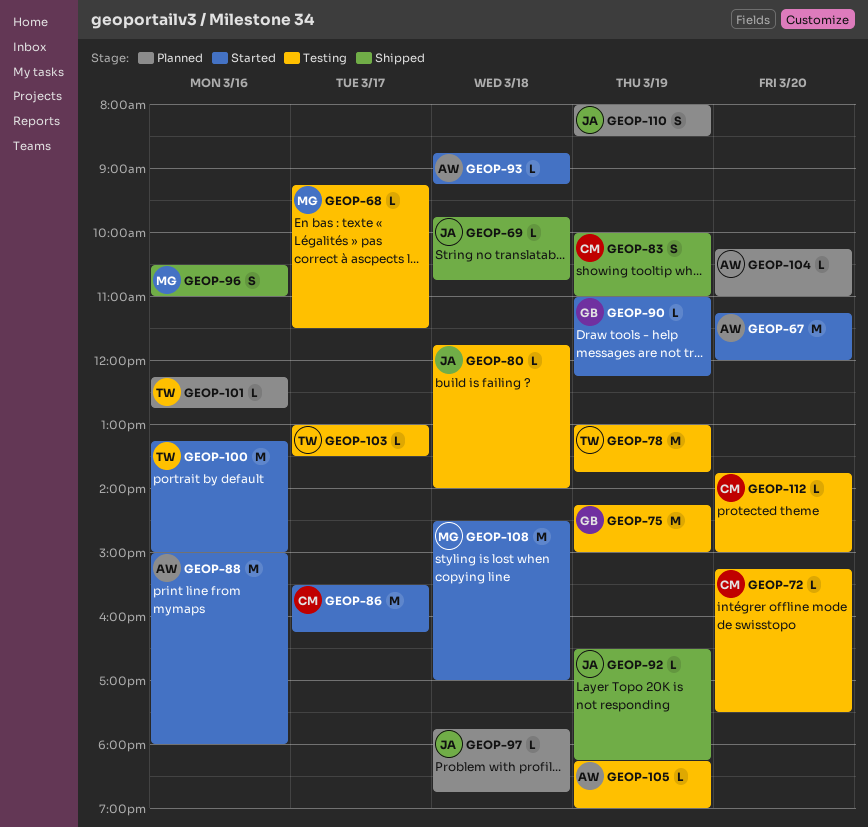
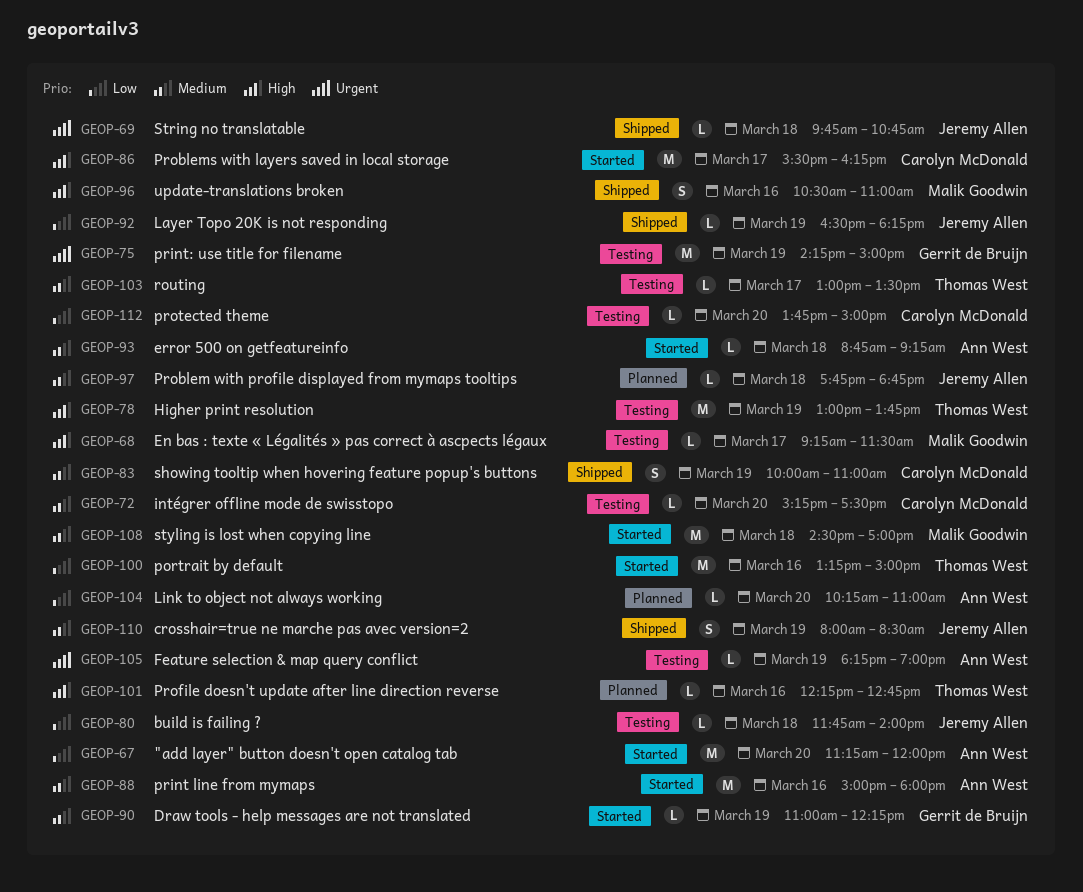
GEOP-110, status: Planned -> Shipped

